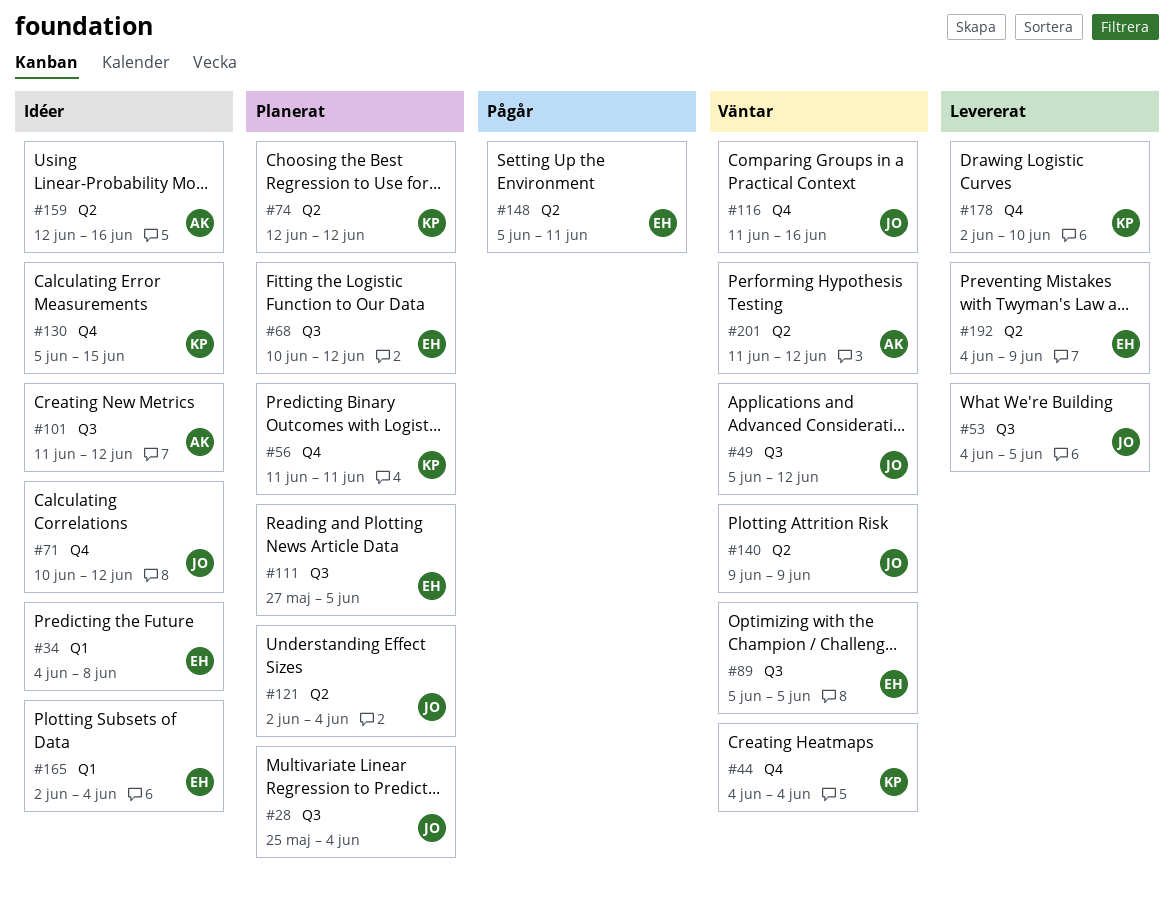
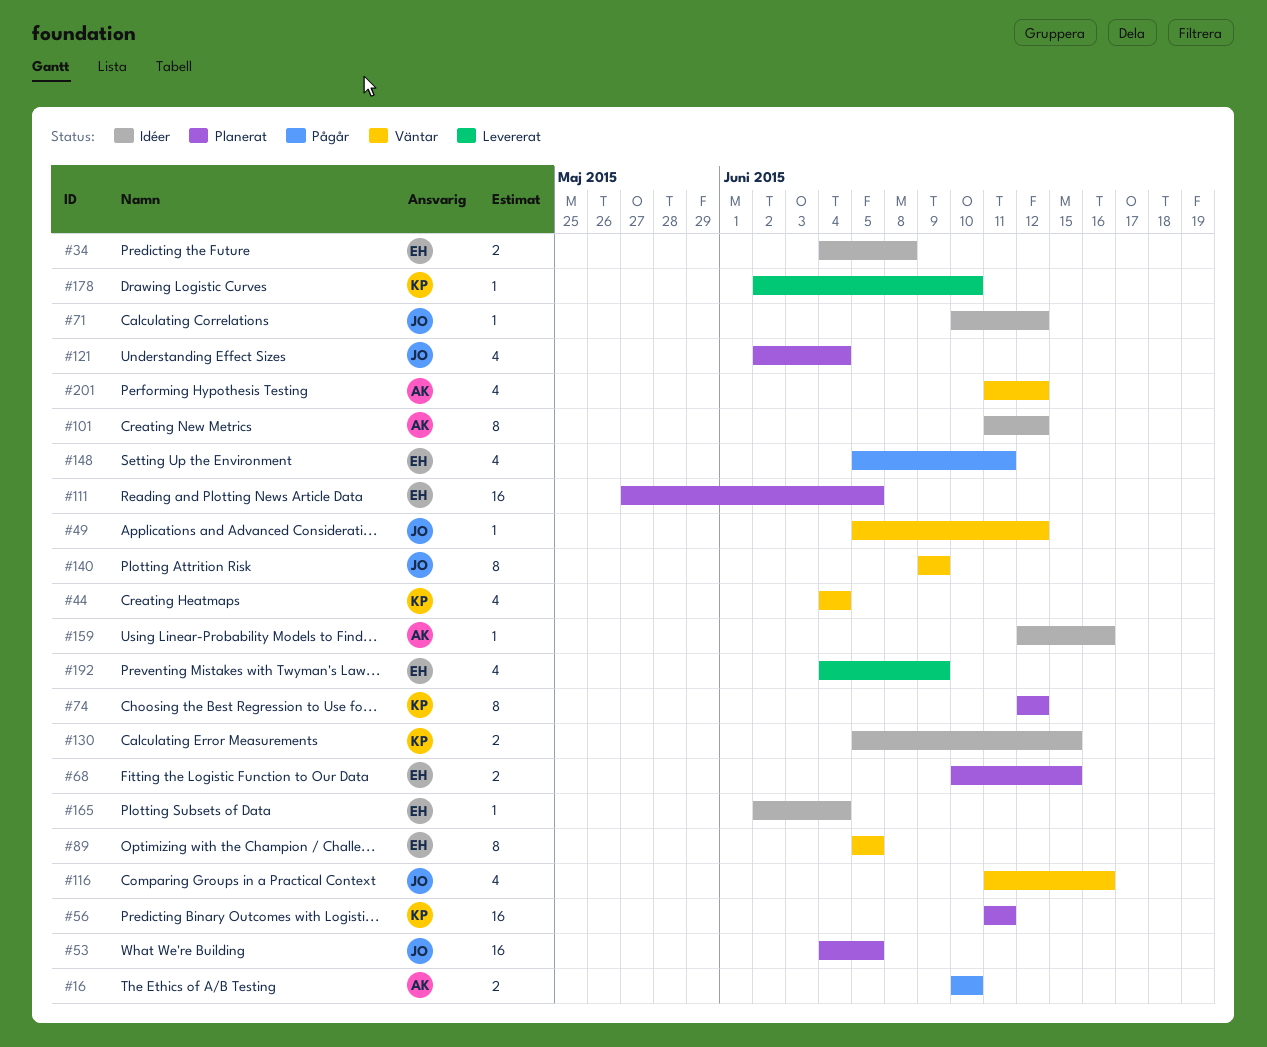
#16: none -> present
#28: present -> none
#53, status: Levererat -> Planerat
#68, due: Jun 12 -> Jun 15

